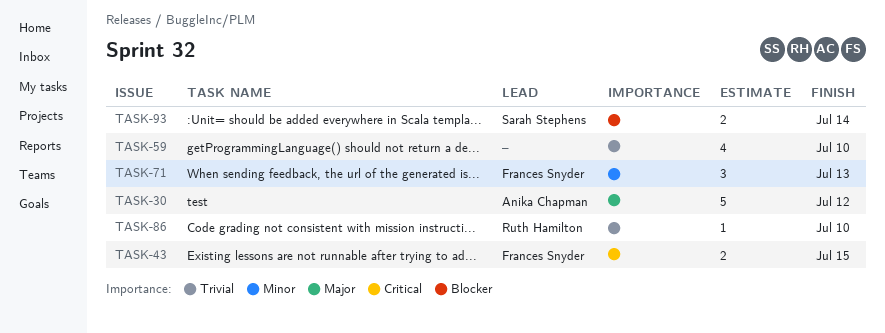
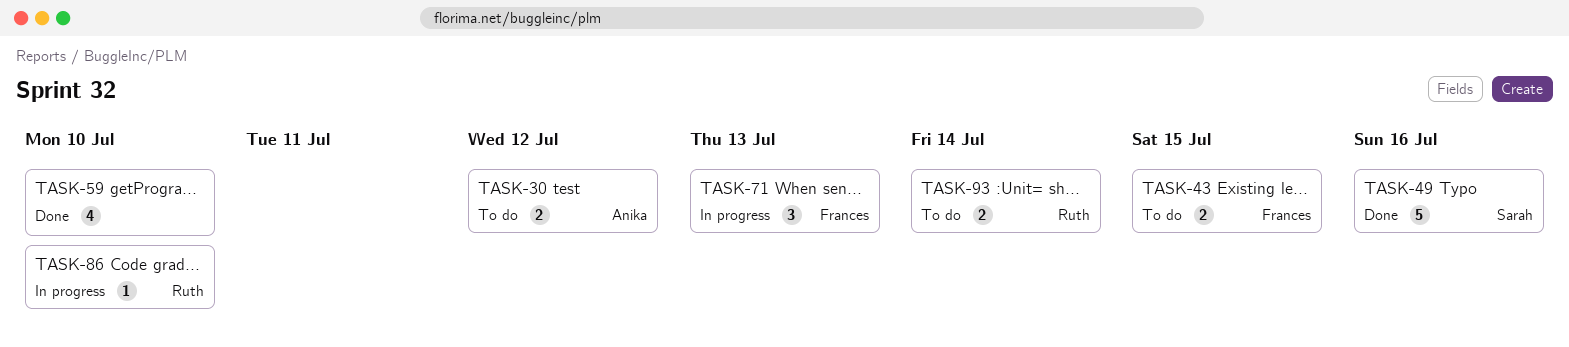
TASK-30, estimate: 5 -> 2
TASK-49: none -> present
TASK-93, owner: Sarah Stephens -> Ruth Hamilton

